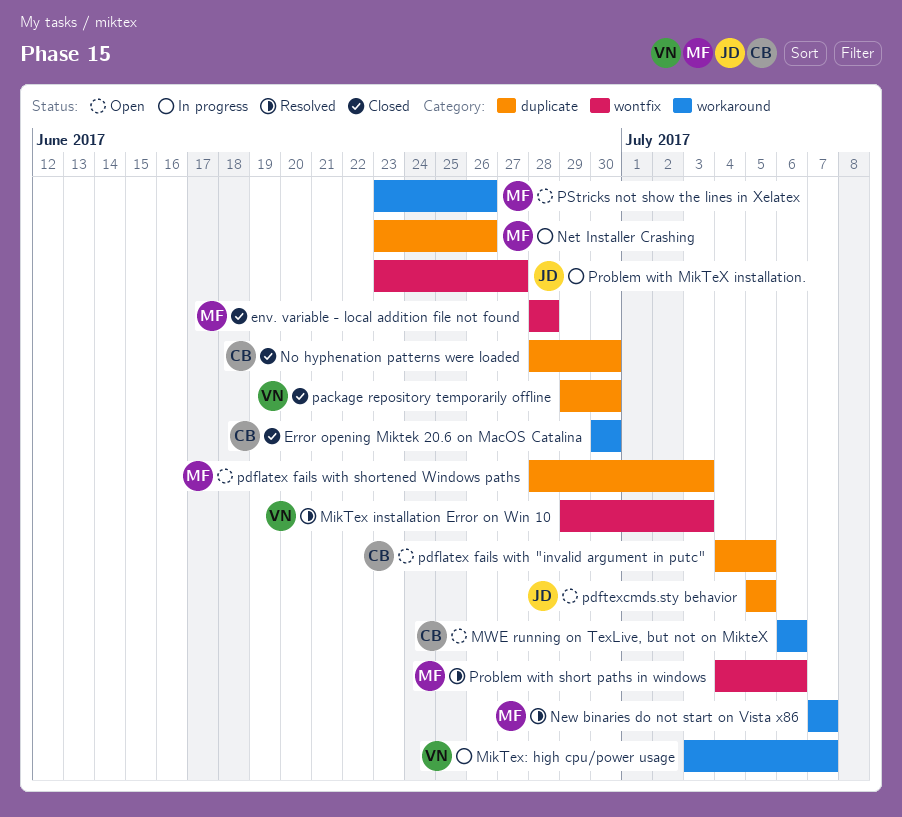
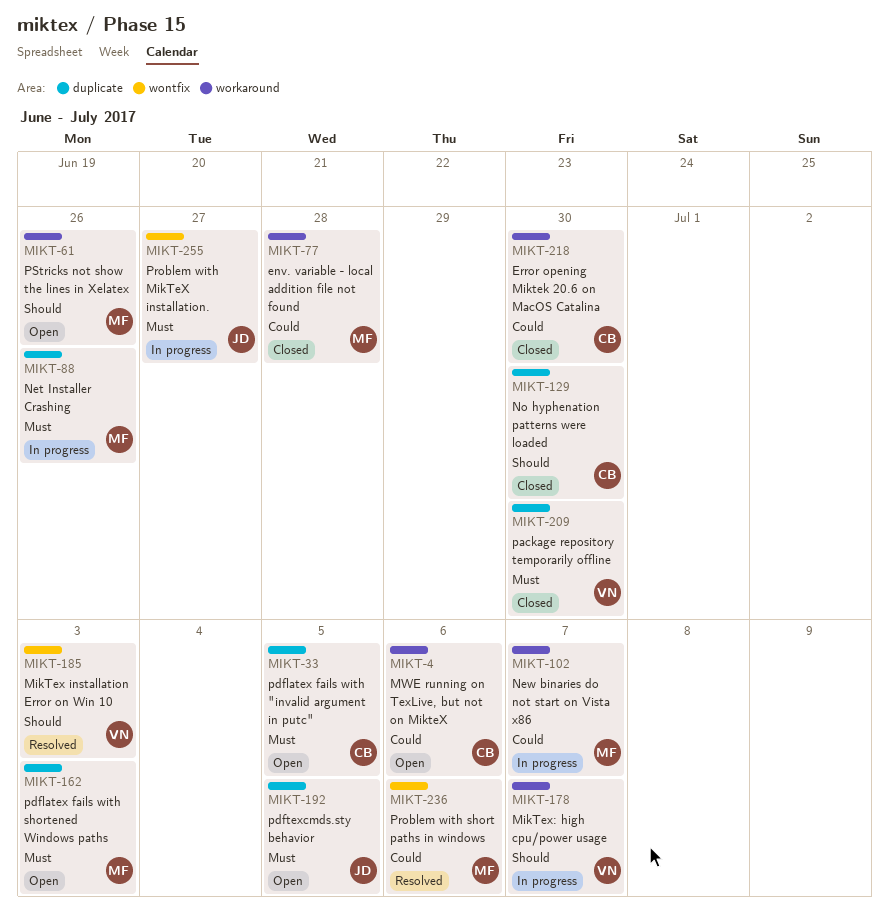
env. variable - local addition file not found, label: wontfix -> workaround
New binaries do not start on Vista x86, status: Resolved -> In progress

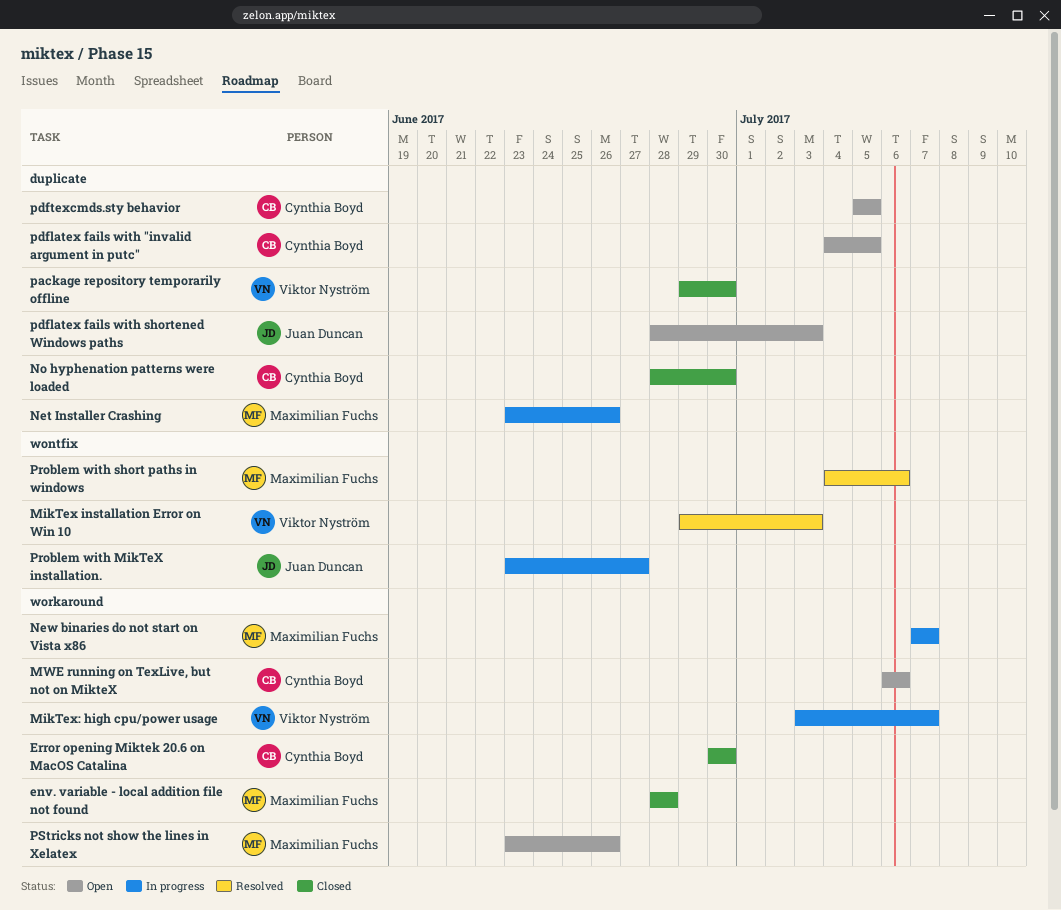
pdflatex fails with shortened Windows paths, owner: Maximilian Fuchs -> Juan Duncan
pdftexcmds.sty behavior, owner: Juan Duncan -> Cynthia Boyd

